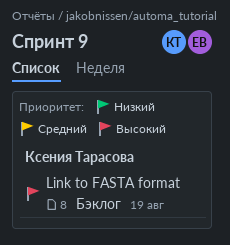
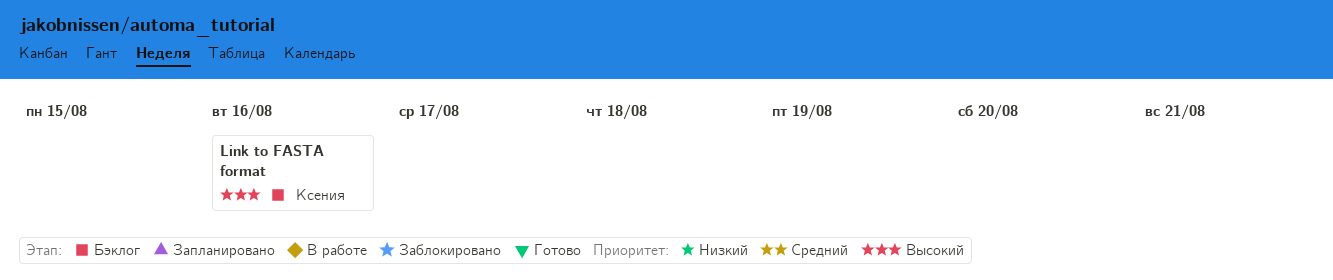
Link to FASТА format, due: Aug 19 -> Aug 16

